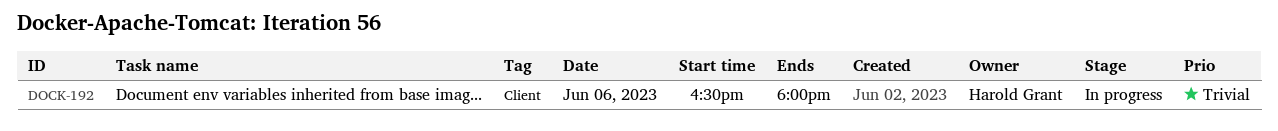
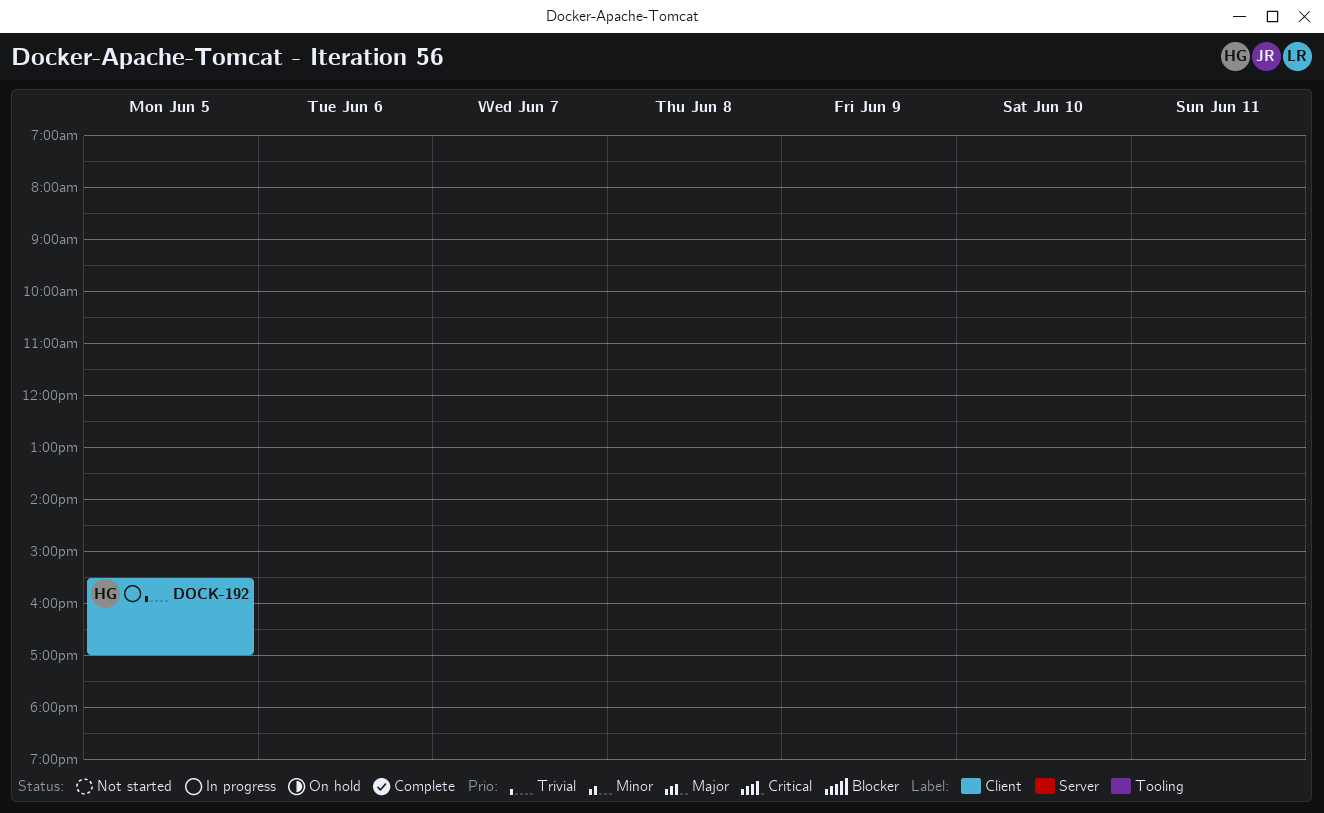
DOCK-192, day: Jun 6 -> Jun 5
DOCK-192, begins: 16:30 -> 15:30
DOCK-192, ends: 18:00 -> 17:00

